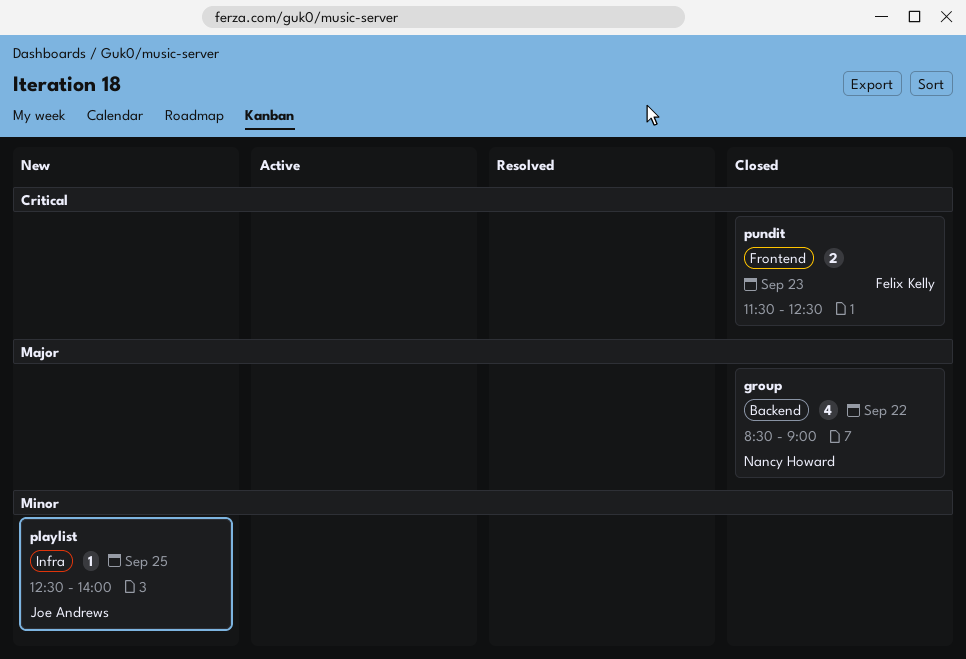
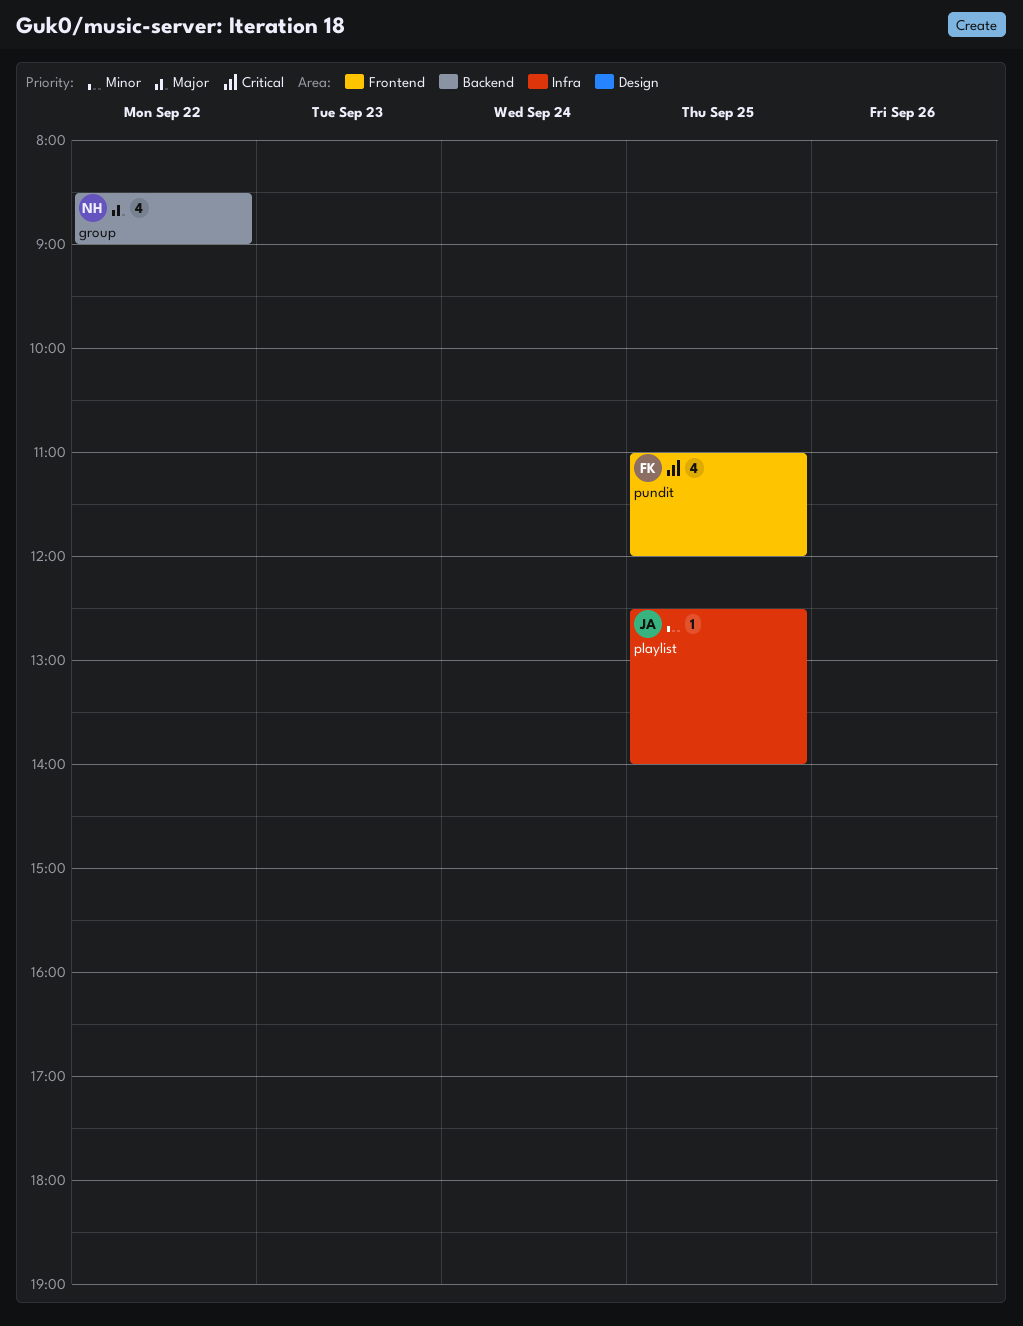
pundit, estimate: 2 -> 4
pundit, day: Sep 23 -> Sep 25
pundit, begins: 11:30 -> 11:00
pundit, ends: 12:30 -> 12:00

